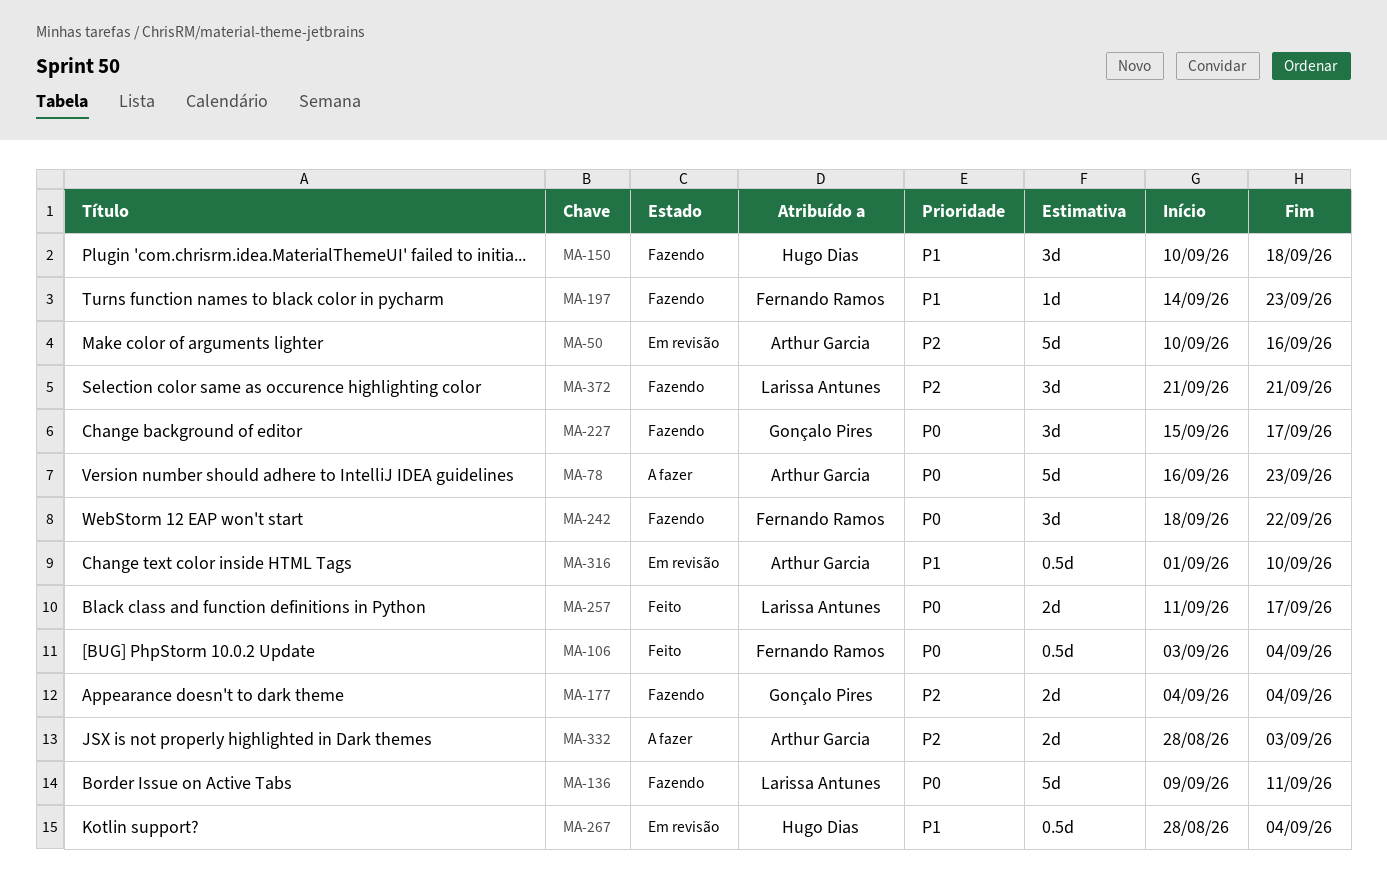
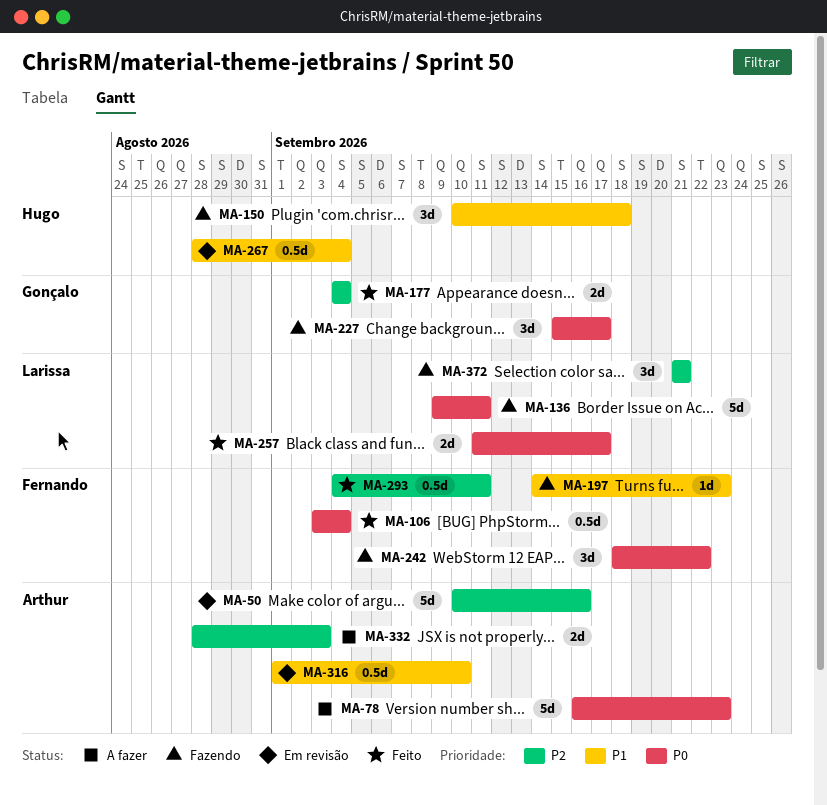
MA-177, status: Fazendo -> Feito
MA-293: none -> present

